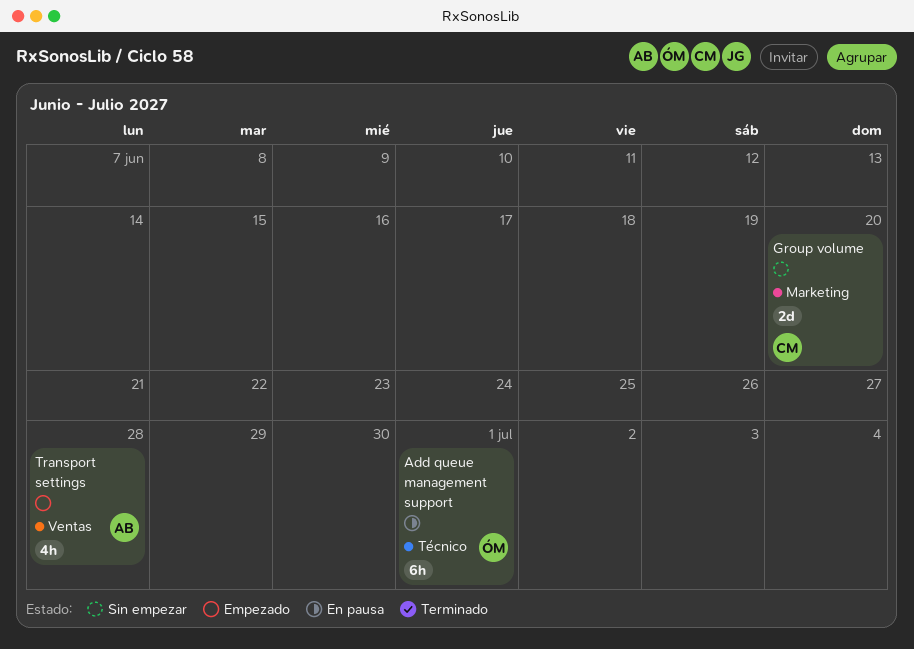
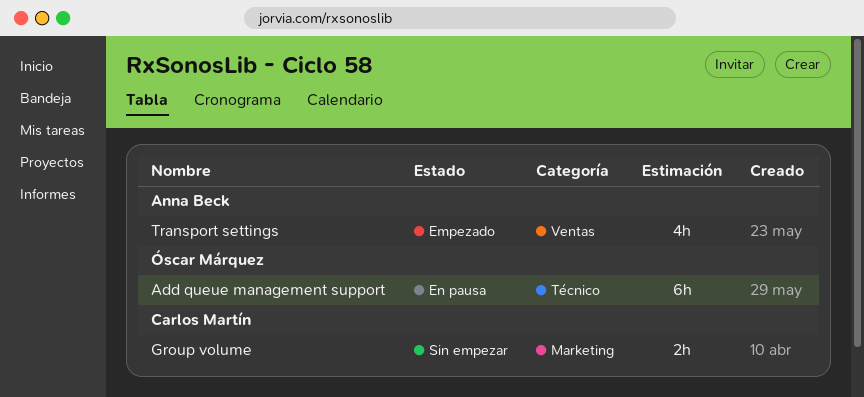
Group volume, estimate: 2d -> 2h

